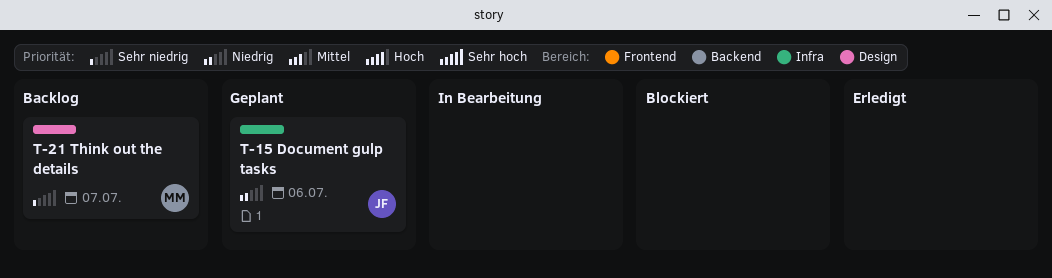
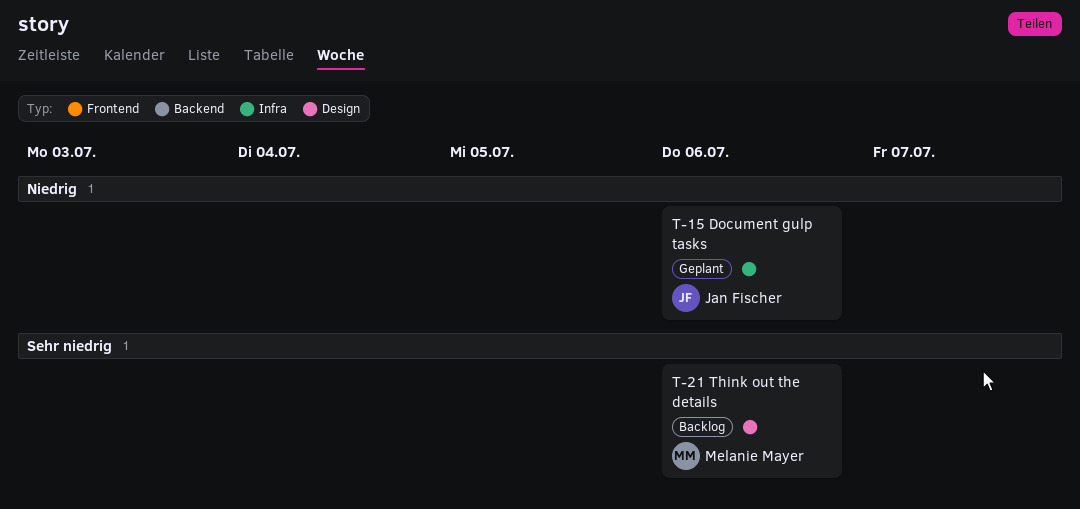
T-21, due: Jul 7 -> Jul 6

